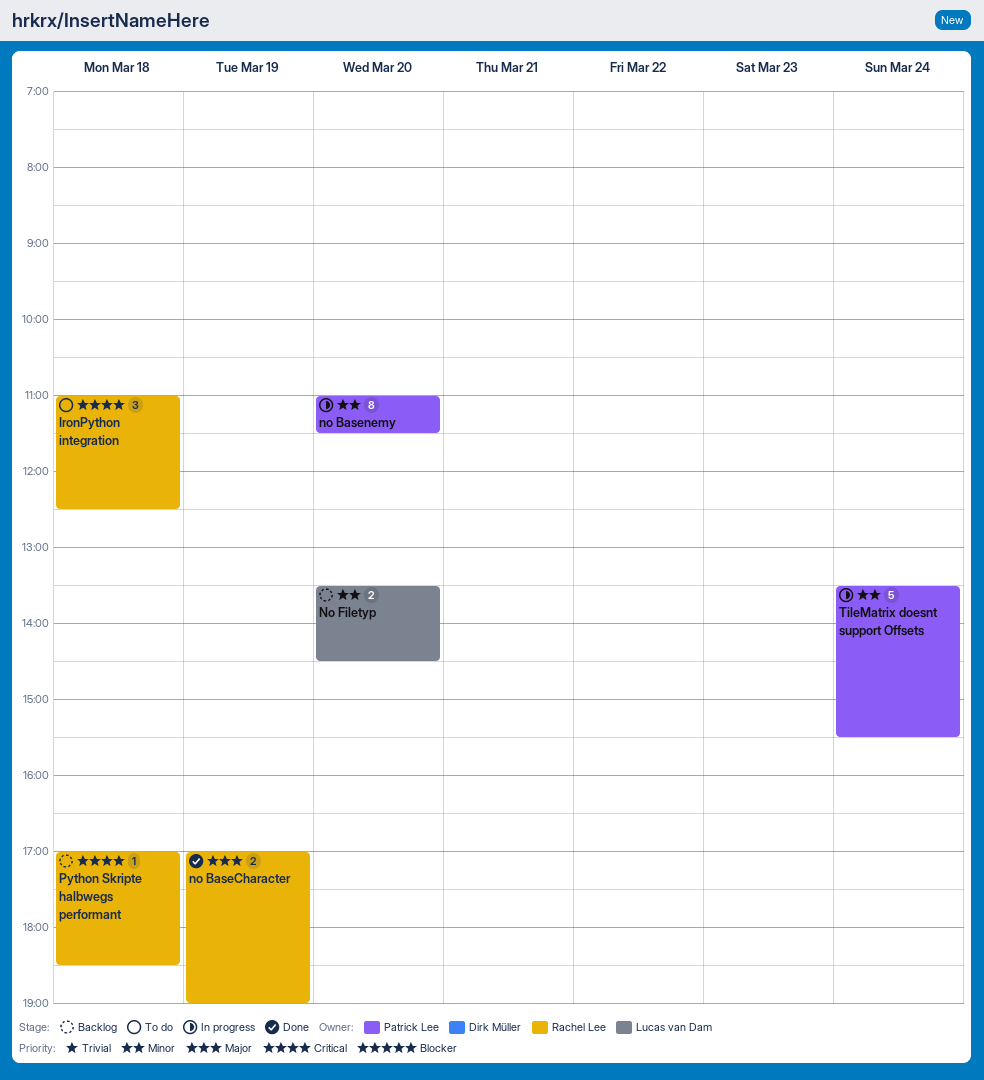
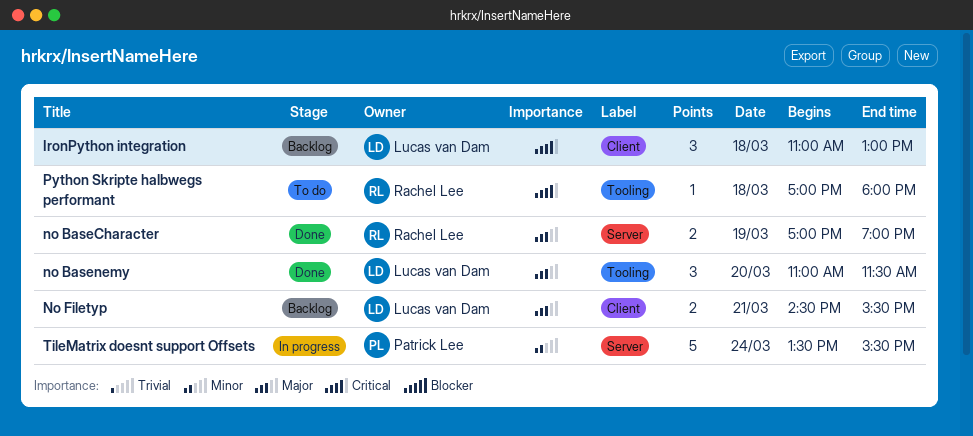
IronPython integration, status: To do -> Backlog
IronPython integration, owner: Rachel Lee -> Lucas van Dam
IronPython integration, ends: 12:30 -> 13:00
no Basenemy, status: In progress -> Done
no Basenemy, owner: Patrick Lee -> Lucas van Dam
no Basenemy, priority: Minor -> Major
no Basenemy, estimate: 8 -> 3
No Filetyp, priority: Minor -> Major
No Filetyp, day: Mar 20 -> Mar 21
No Filetyp, begins: 13:30 -> 14:30
No Filetyp, ends: 14:30 -> 15:30
Python Skripte halbwegs performant, status: Backlog -> To do
Python Skripte halbwegs performant, ends: 18:30 -> 18:00

